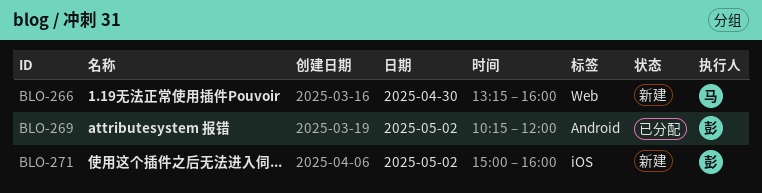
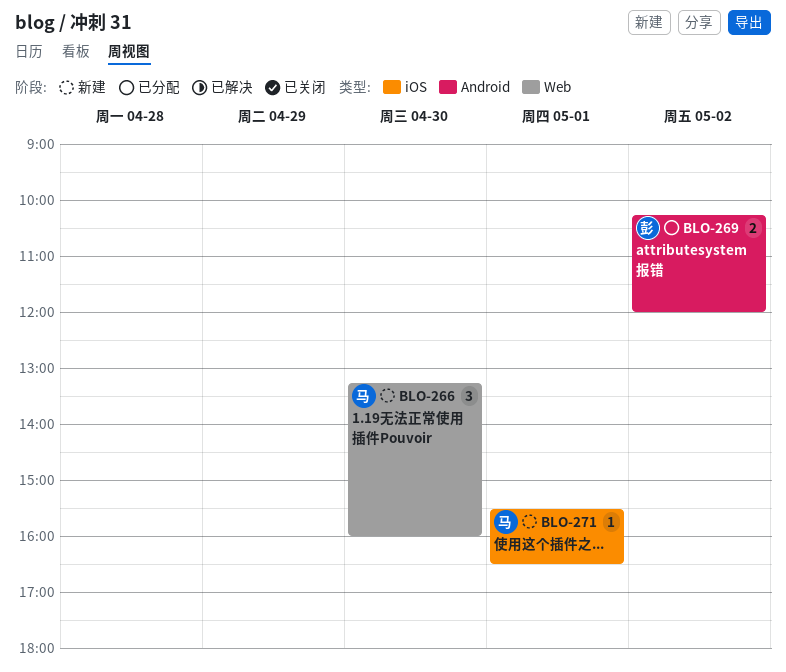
BLO-271, owner: 彭 -> 马
BLO-271, day: May 2 -> May 1
BLO-271, begins: 15:00 -> 15:30
BLO-271, ends: 16:00 -> 16:30

